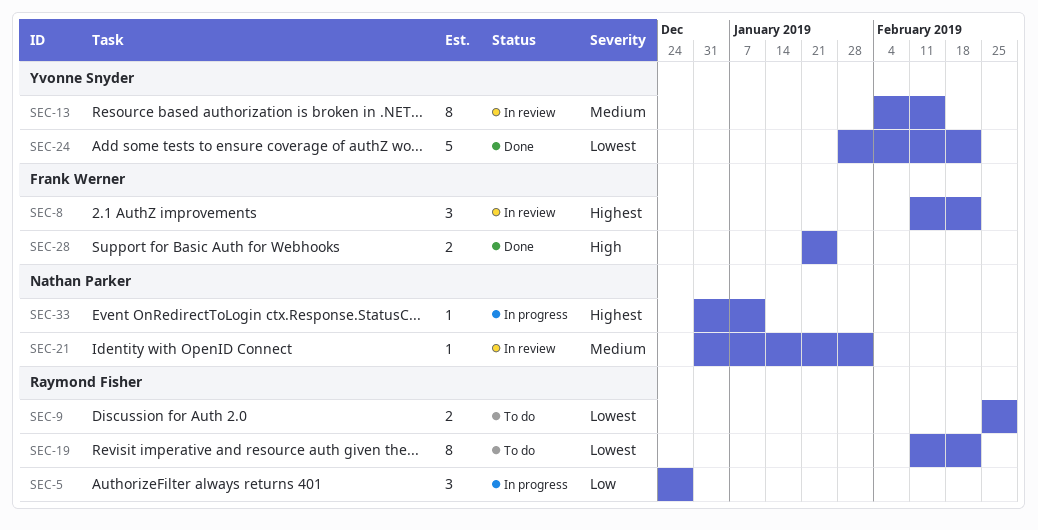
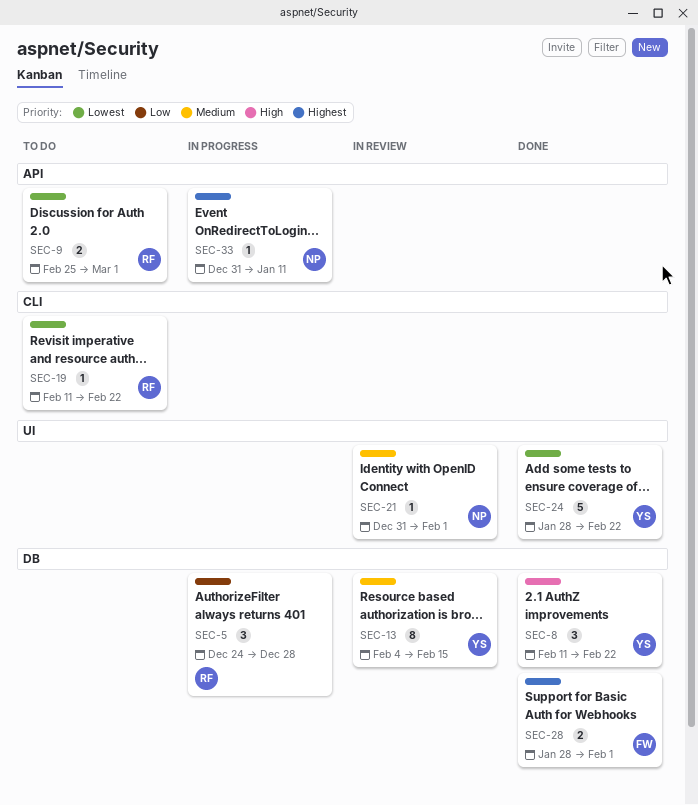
SEC-8, status: In review -> Done
SEC-8, owner: Frank Werner -> Yvonne Snyder
SEC-8, priority: Highest -> High
SEC-19, estimate: 8 -> 1
SEC-28, priority: High -> Highest
SEC-28, start: Jan 21 -> Jan 28
SEC-28, due: Jan 25 -> Feb 1

